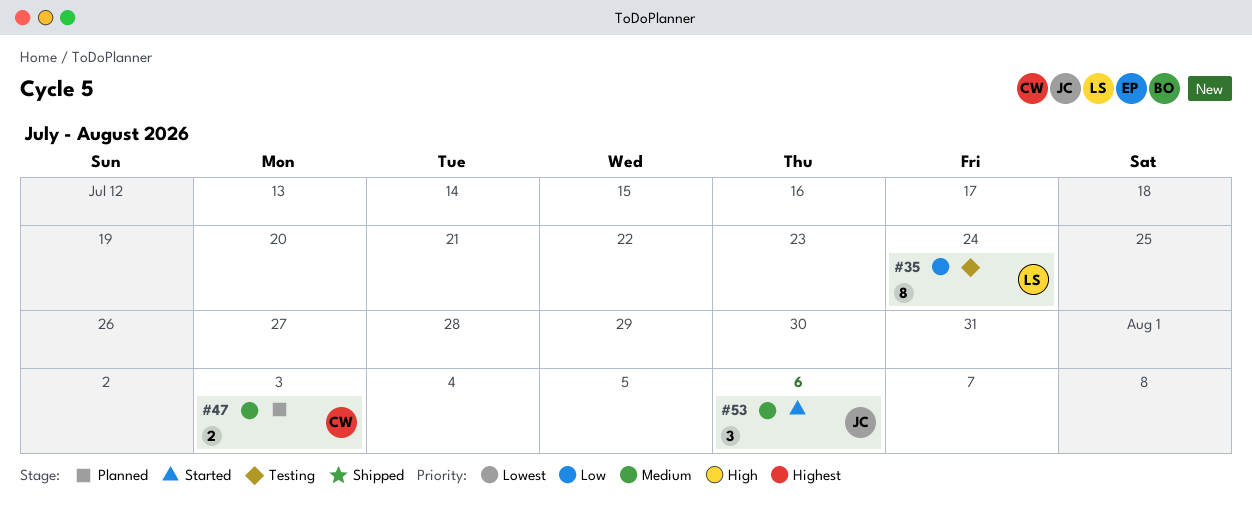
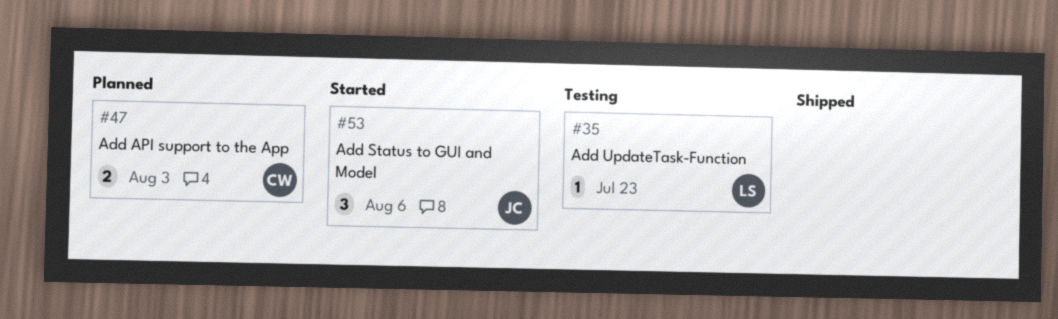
#35, estimate: 8 -> 1
#35, due: Jul 24 -> Jul 23

